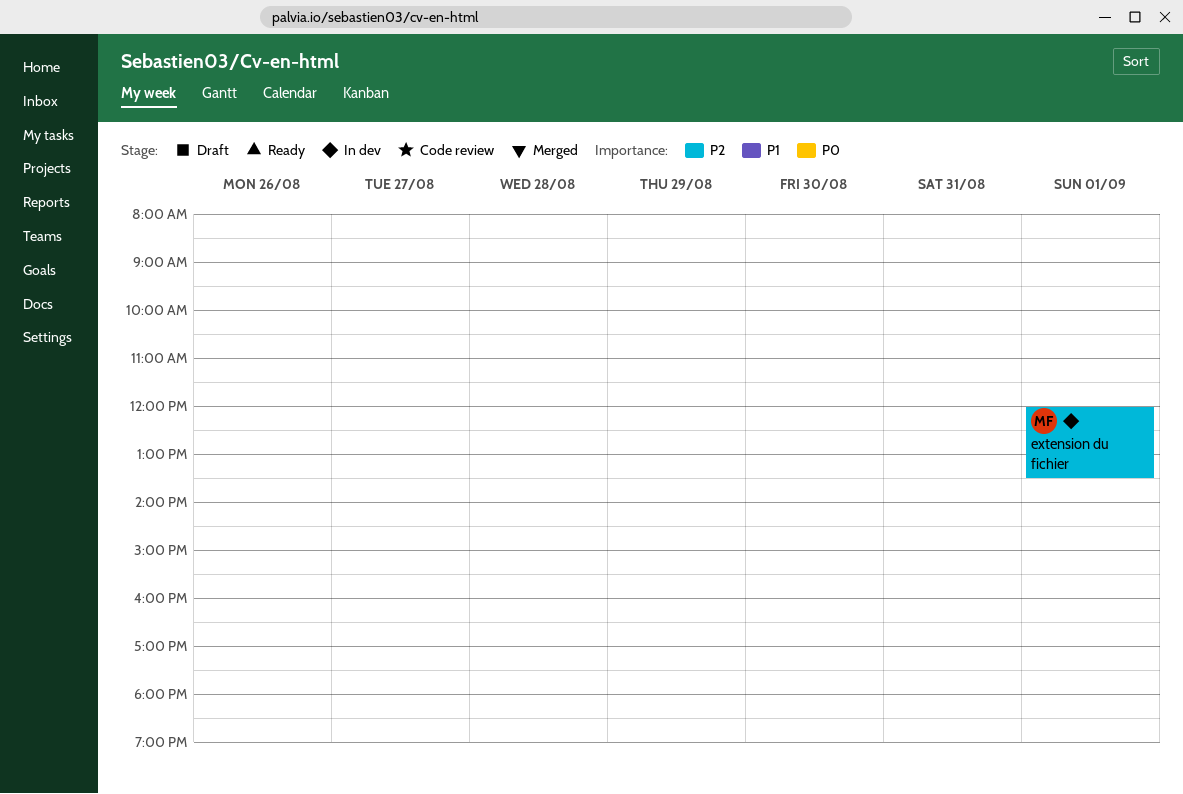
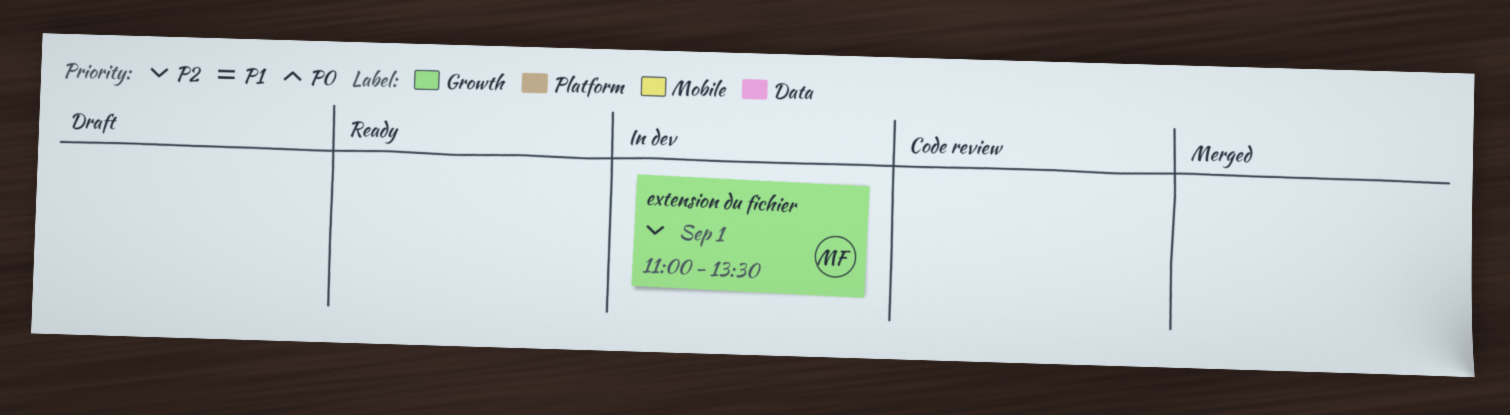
extension du fichier, begins: 12:00 -> 11:00

